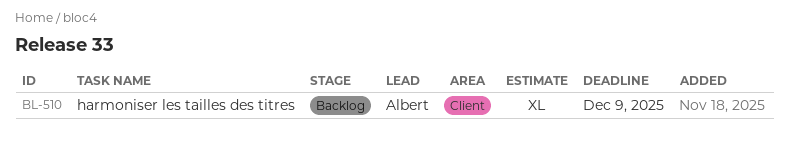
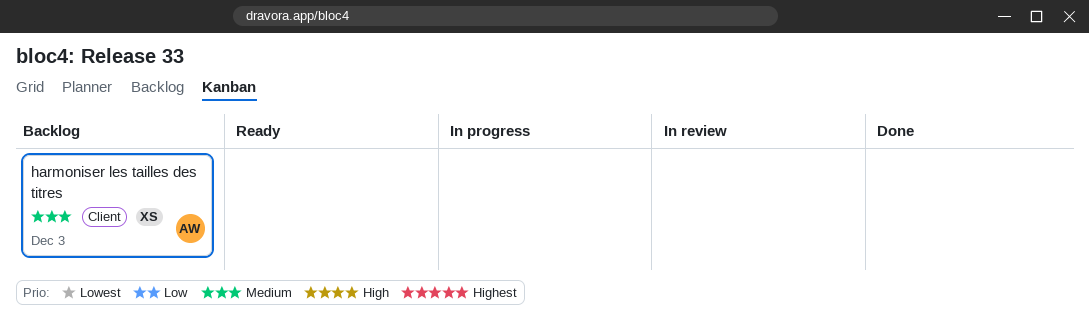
harmoniser les tailles des titres, estimate: XL -> XS
harmoniser les tailles des titres, due: Dec 9 -> Dec 3

